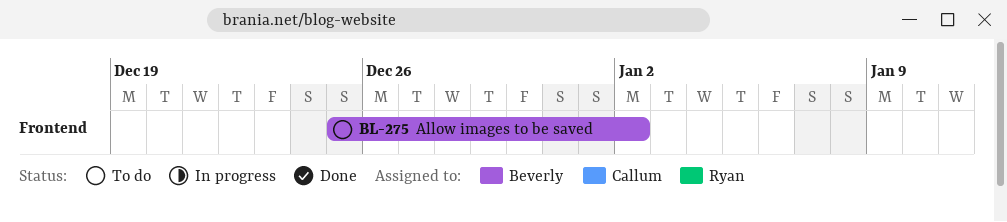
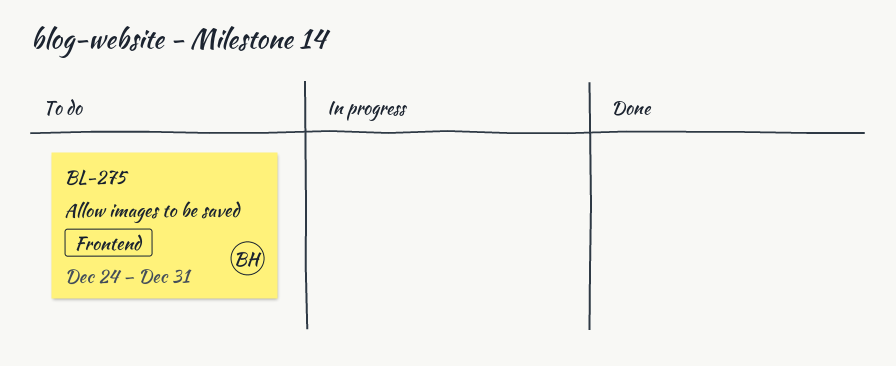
BL-275, start: Dec 25 -> Dec 24
BL-275, due: Jan 2 -> Dec 31

